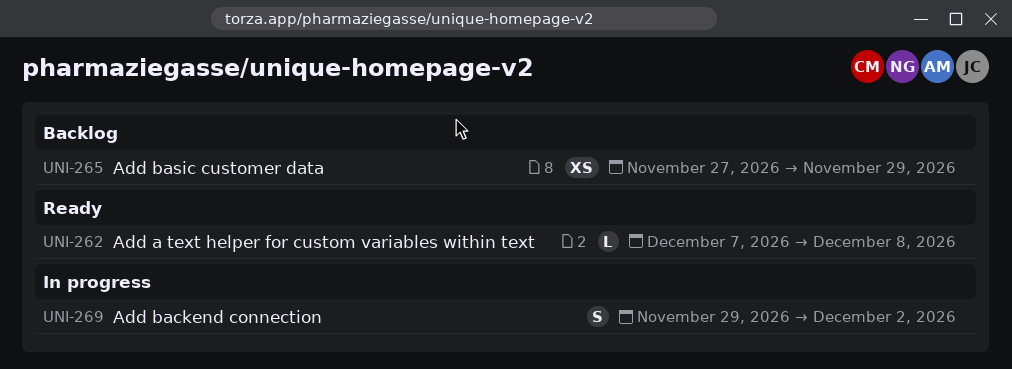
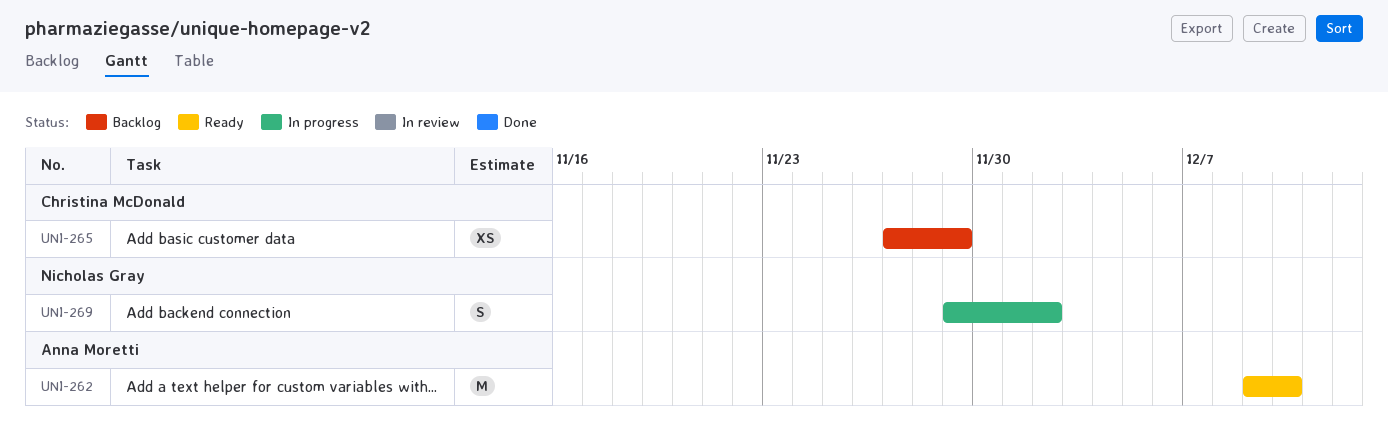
UNI-262, estimate: L -> M
UNI-262, start: Dec 7 -> Dec 9
UNI-262, due: Dec 8 -> Dec 10

